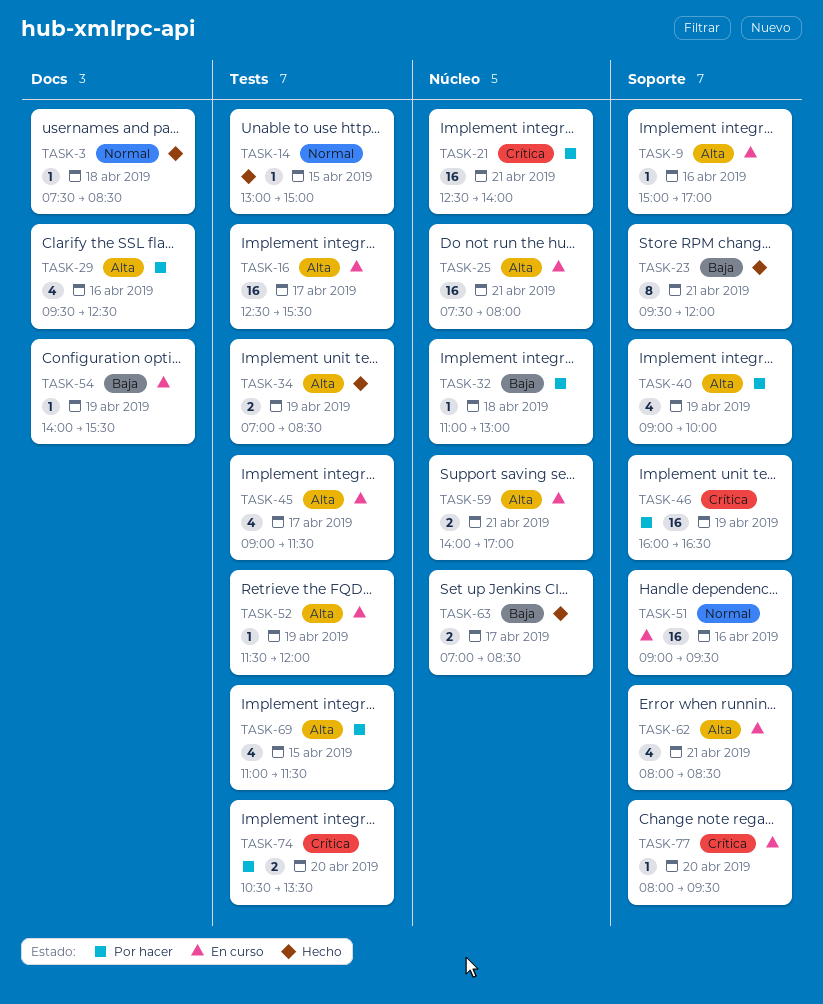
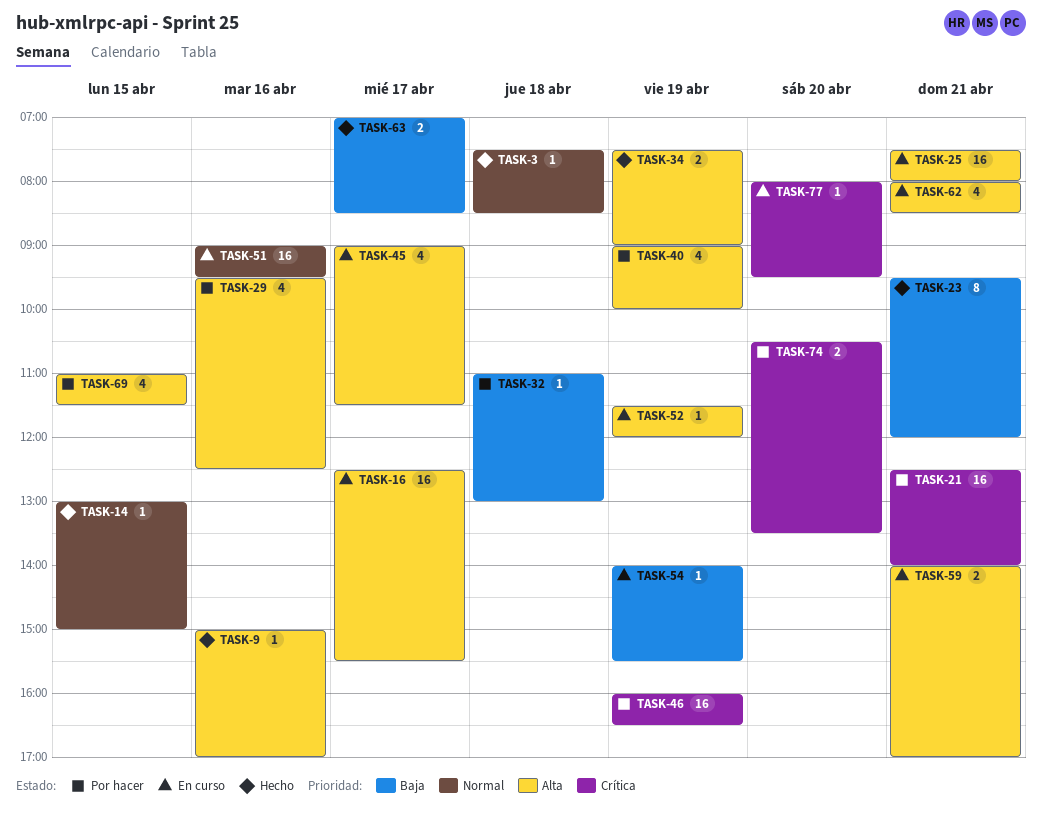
TASK-9, status: En curso -> Hecho
TASK-34, begins: 07:00 -> 07:30
TASK-34, ends: 08:30 -> 09:00

